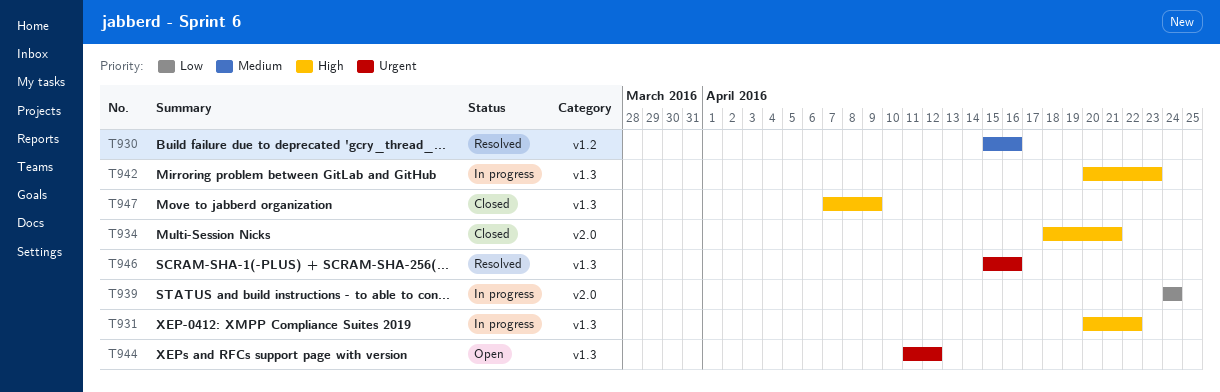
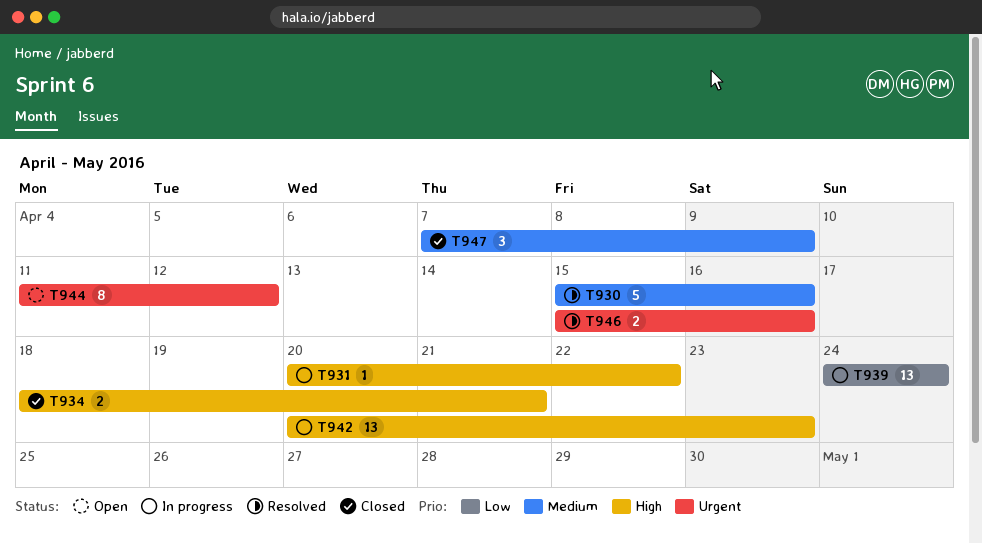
T947, priority: High -> Medium

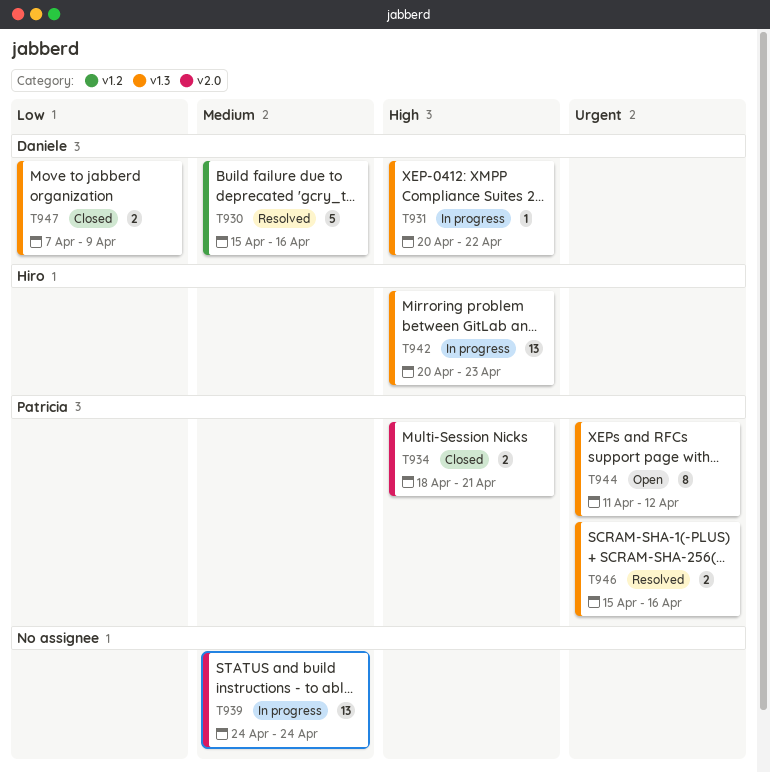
T939, priority: Low -> Medium
T947, priority: Medium -> Low
T947, estimate: 3 -> 2

